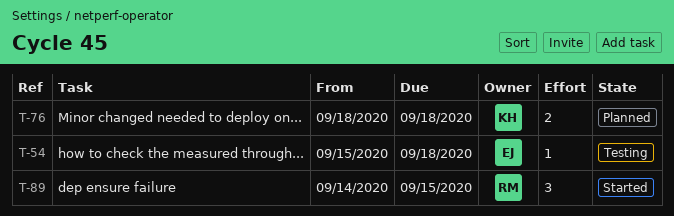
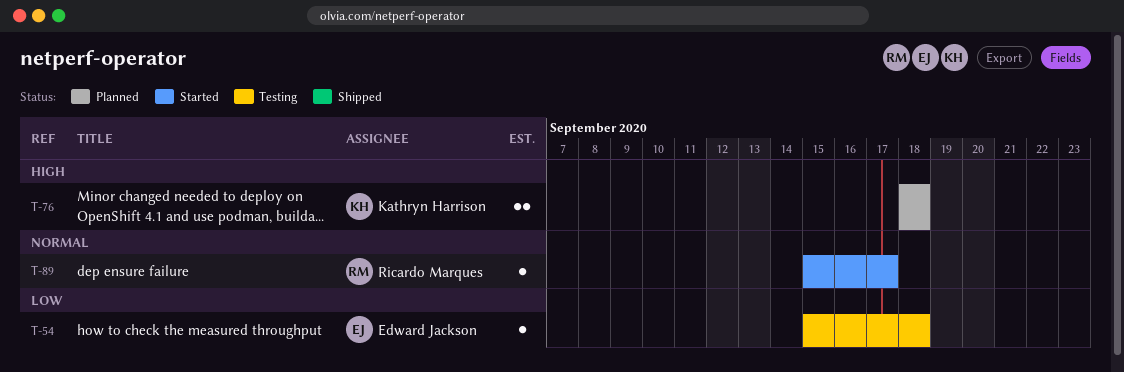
T-89, estimate: 3 -> 1
T-89, start: Sep 14 -> Sep 15
T-89, due: Sep 15 -> Sep 17

